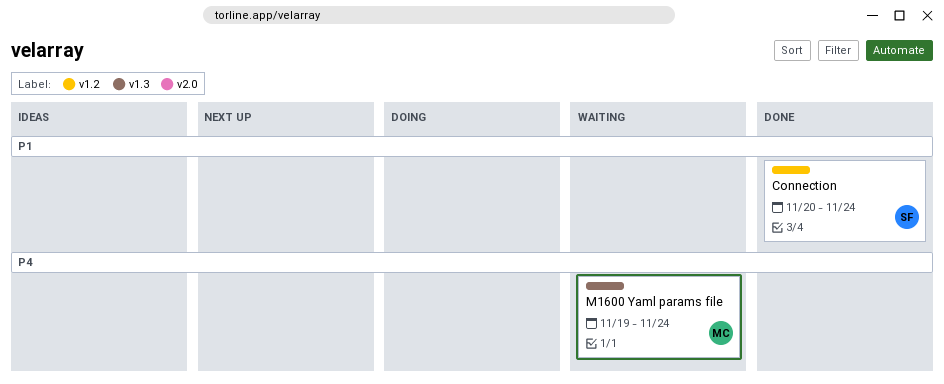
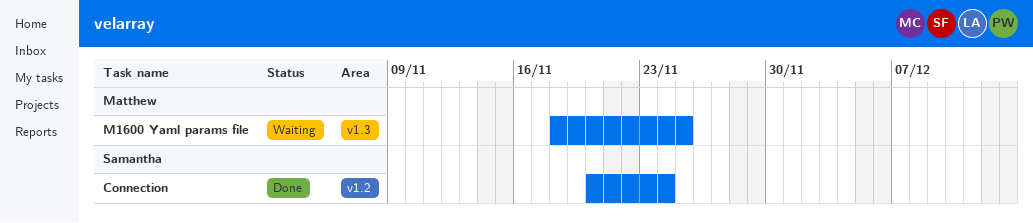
M1600 Yaml params file, start: Nov 19 -> Nov 18
M1600 Yaml params file, due: Nov 24 -> Nov 25

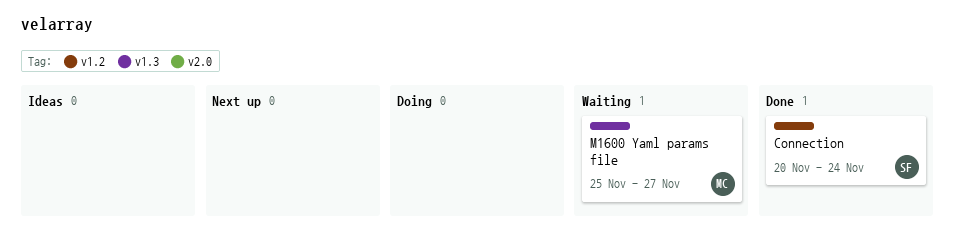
M1600 Yaml params file, start: Nov 18 -> Nov 25
M1600 Yaml params file, due: Nov 25 -> Nov 27

